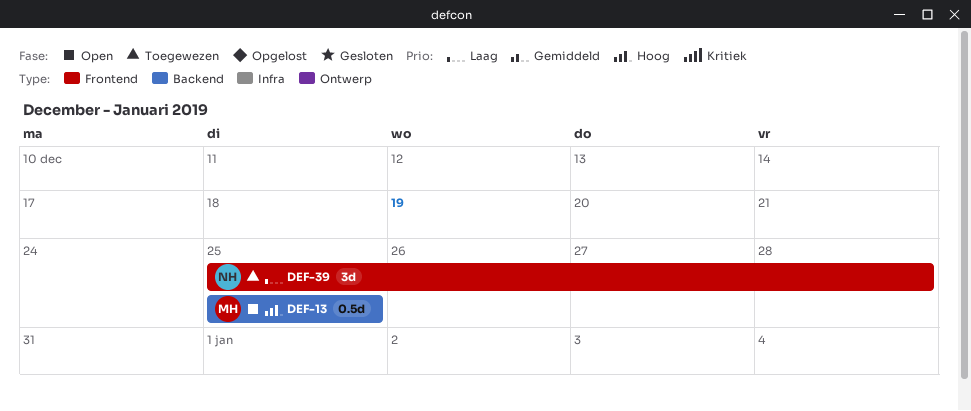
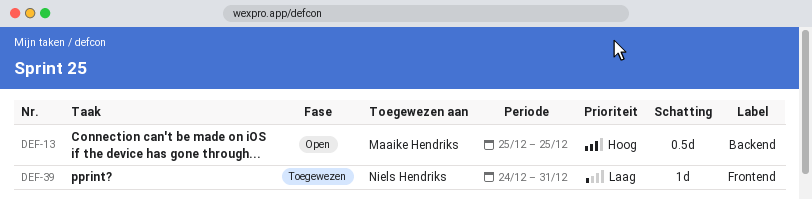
DEF-39, estimate: 3d -> 1d
DEF-39, start: Dec 25 -> Dec 24
DEF-39, due: Dec 28 -> Dec 31

